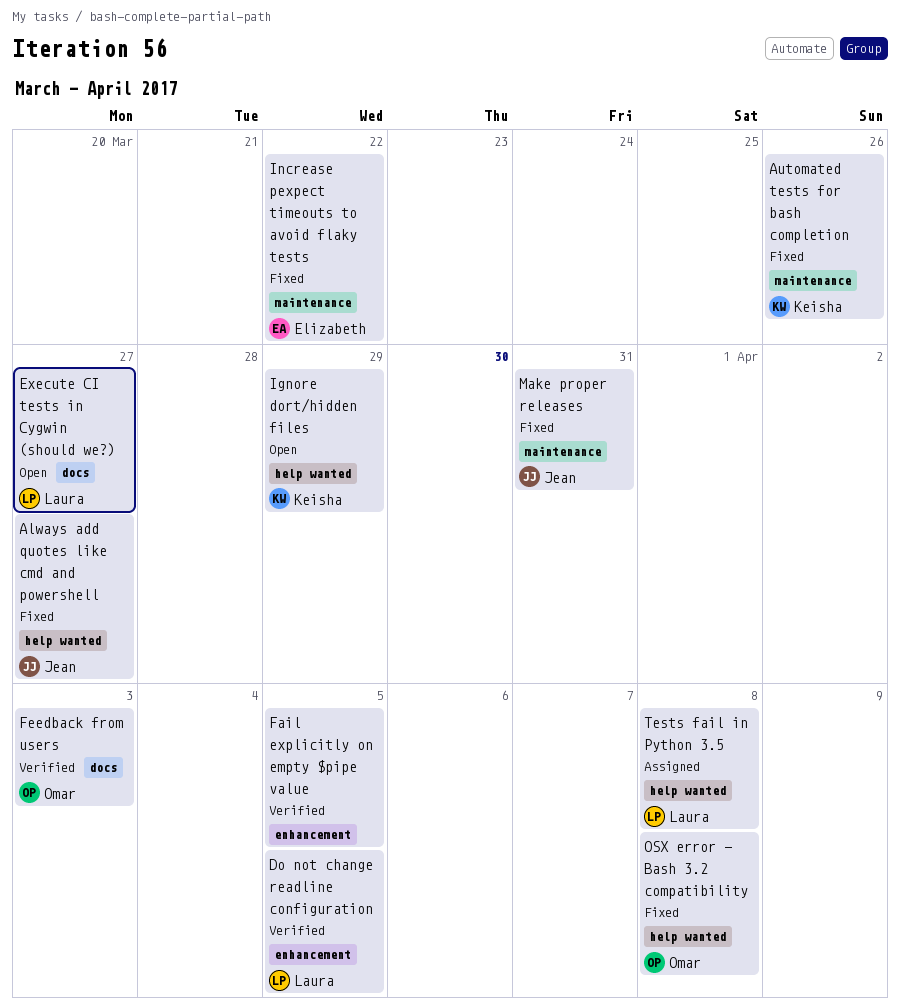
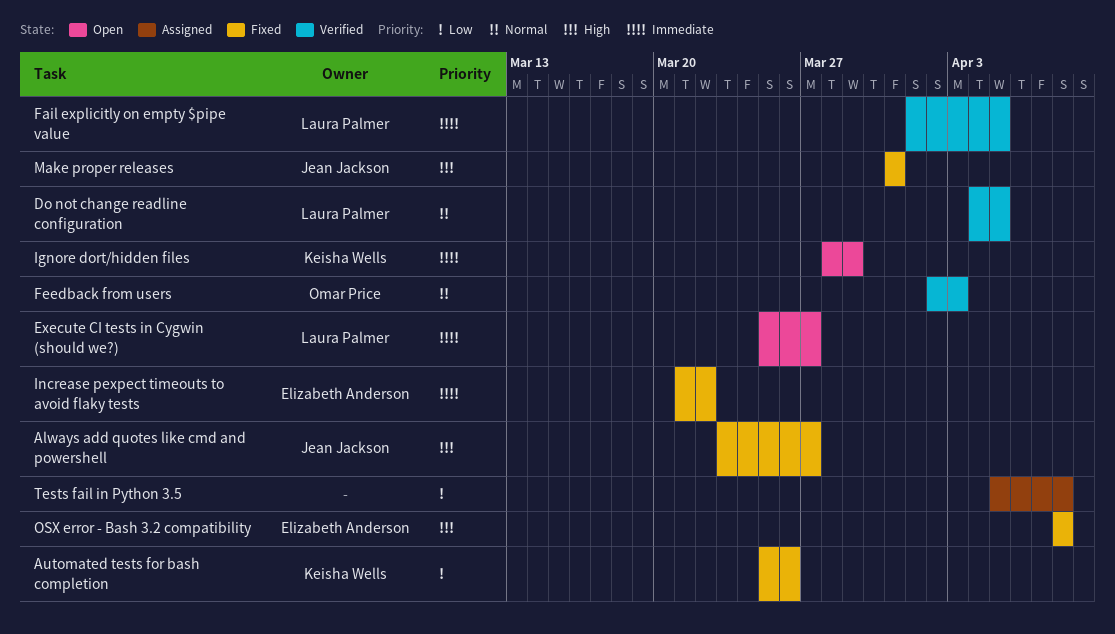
Fail explicitly on empty $pipe value, owner: none -> Laura Palmer
OSX error - Bash 3.2 compatibility, owner: Omar Price -> Elizabeth Anderson
Tests fail in Python 3.5, owner: Laura Palmer -> none

